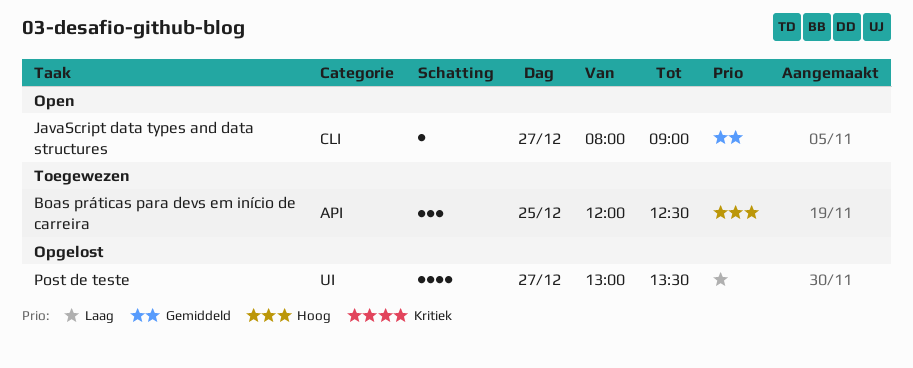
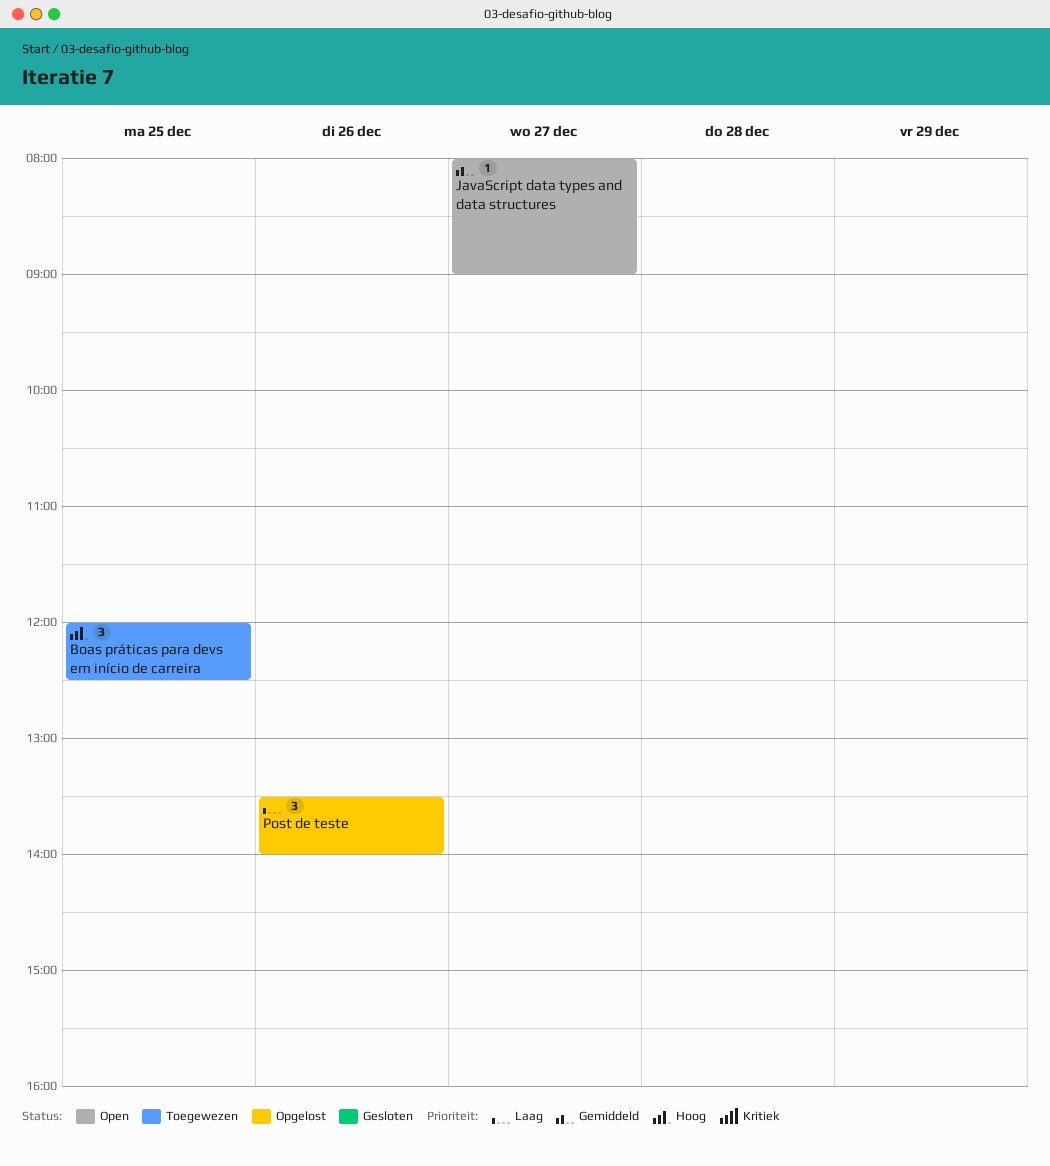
Post de teste, estimate: 4 -> 3
Post de teste, day: Dec 27 -> Dec 26
Post de teste, begins: 13:00 -> 13:30
Post de teste, ends: 13:30 -> 14:00

